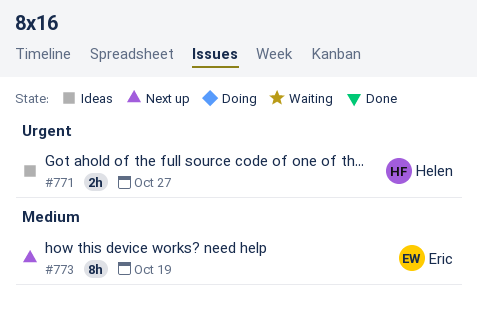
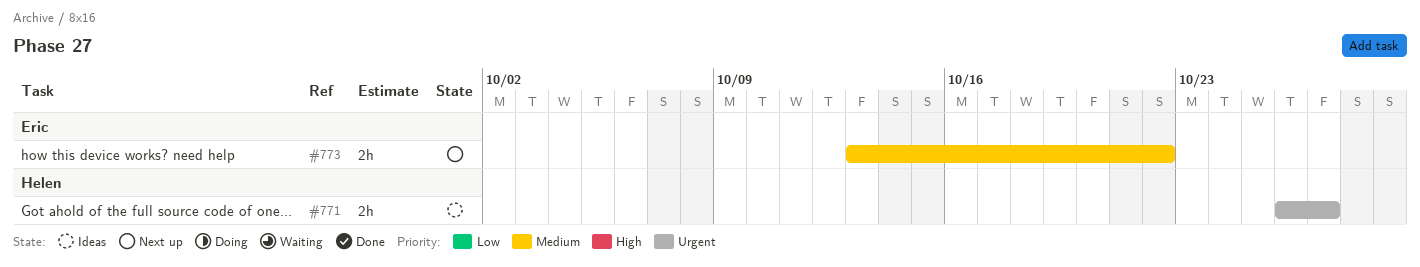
#773, estimate: 8h -> 2h
#773, due: Oct 19 -> Oct 22

